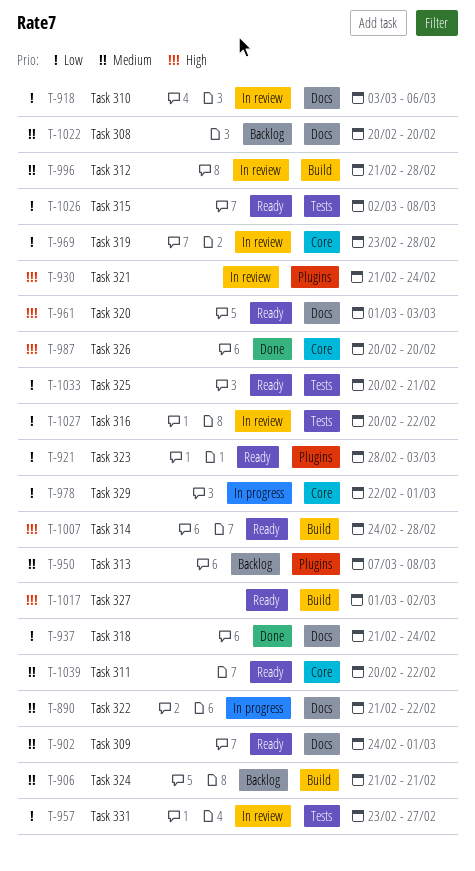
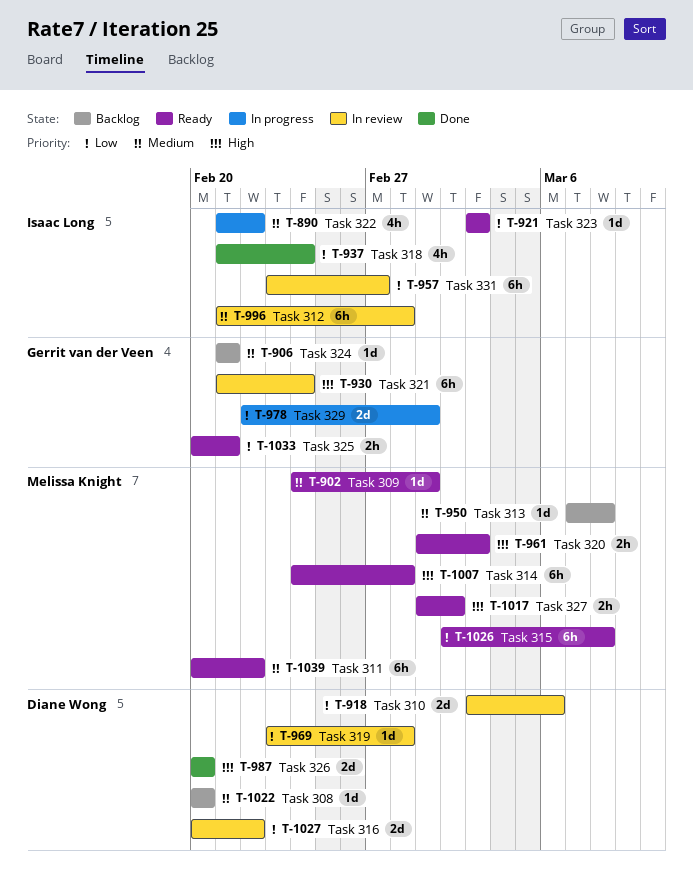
T-921, start: Feb 28 -> Mar 3

